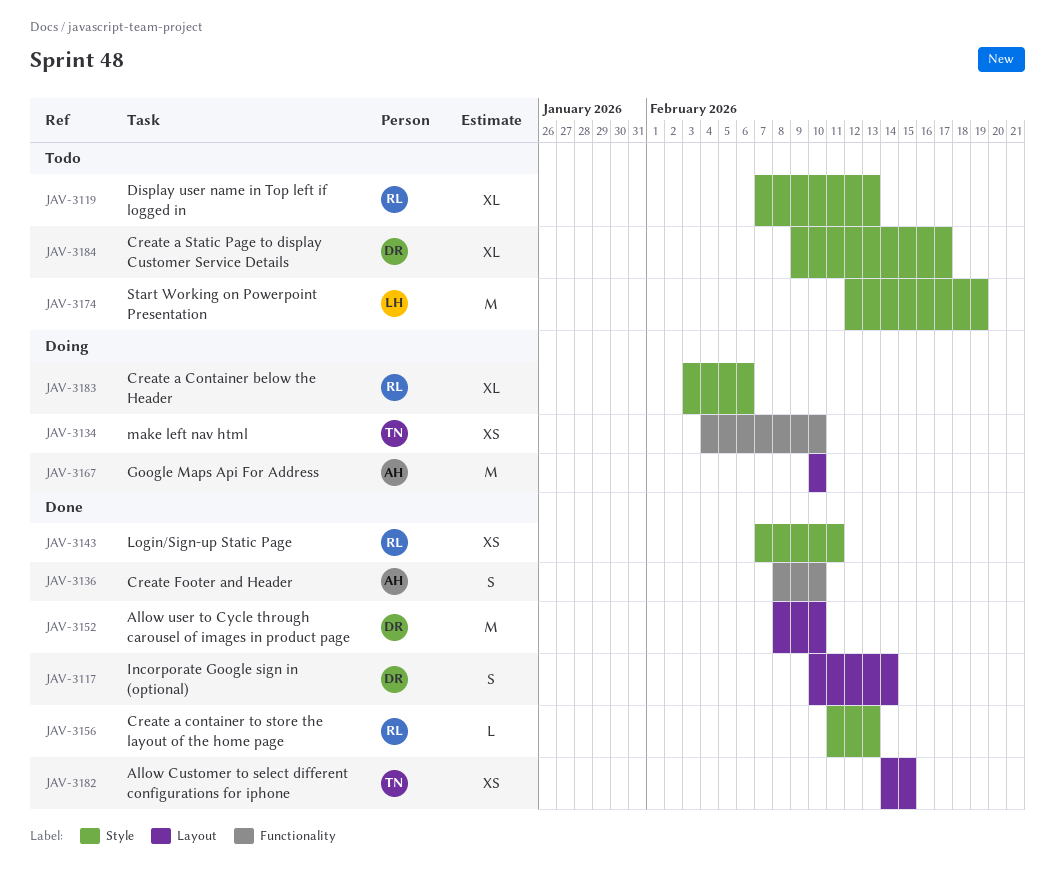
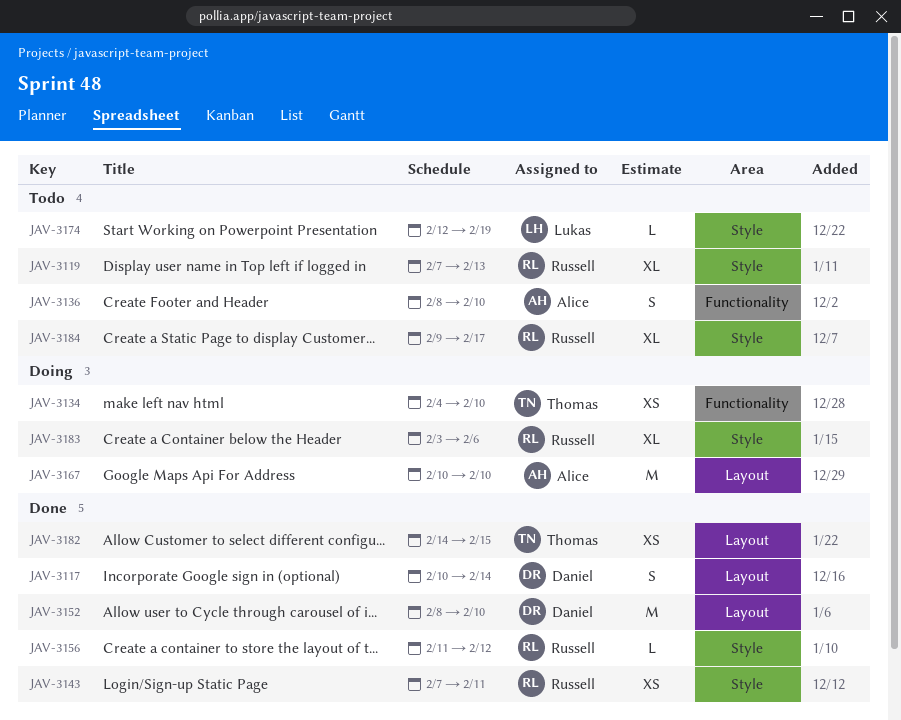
JAV-3136, status: Done -> Todo
JAV-3156, due: Feb 13 -> Feb 12
JAV-3174, estimate: M -> L
JAV-3184, owner: Daniel -> Russell

